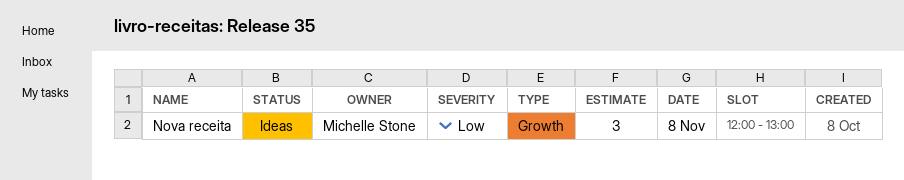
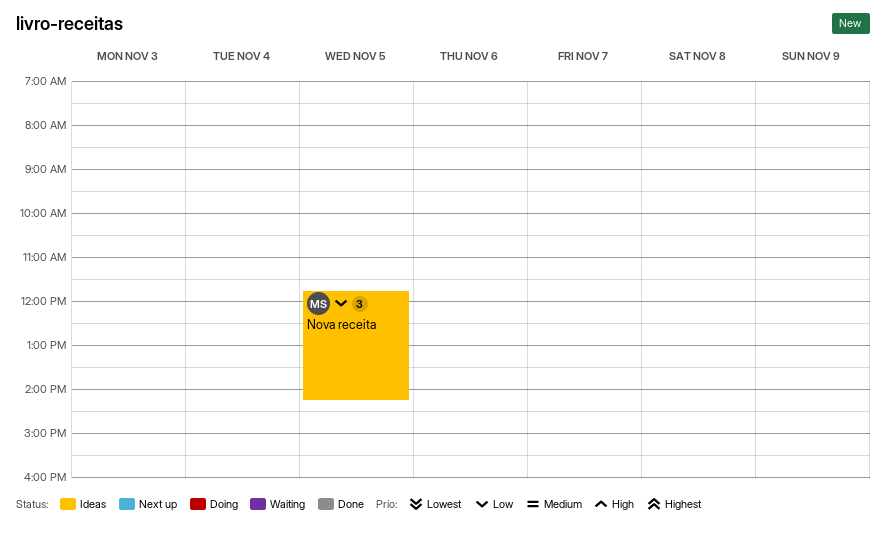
Nova receita, day: Nov 8 -> Nov 5
Nova receita, begins: 12:00 -> 11:45
Nova receita, ends: 13:00 -> 14:15

